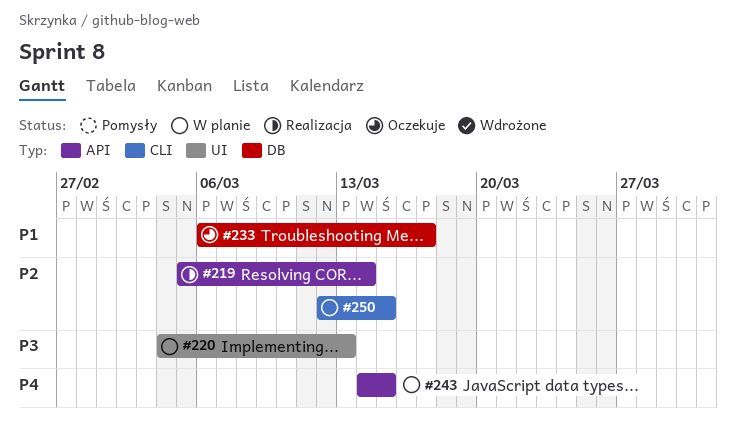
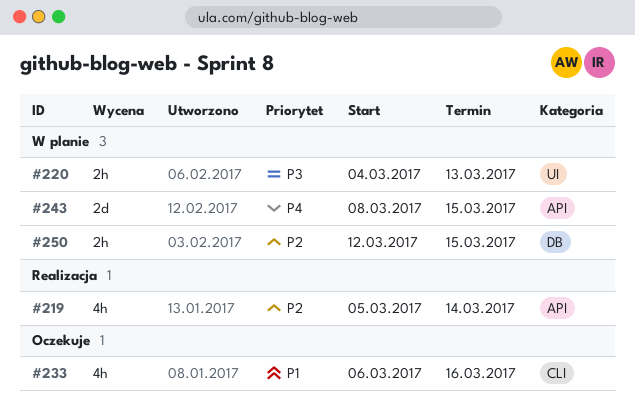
#233, label: DB -> CLI
#233, due: Mar 17 -> Mar 16
#243, start: Mar 14 -> Mar 8
#250, label: CLI -> DB

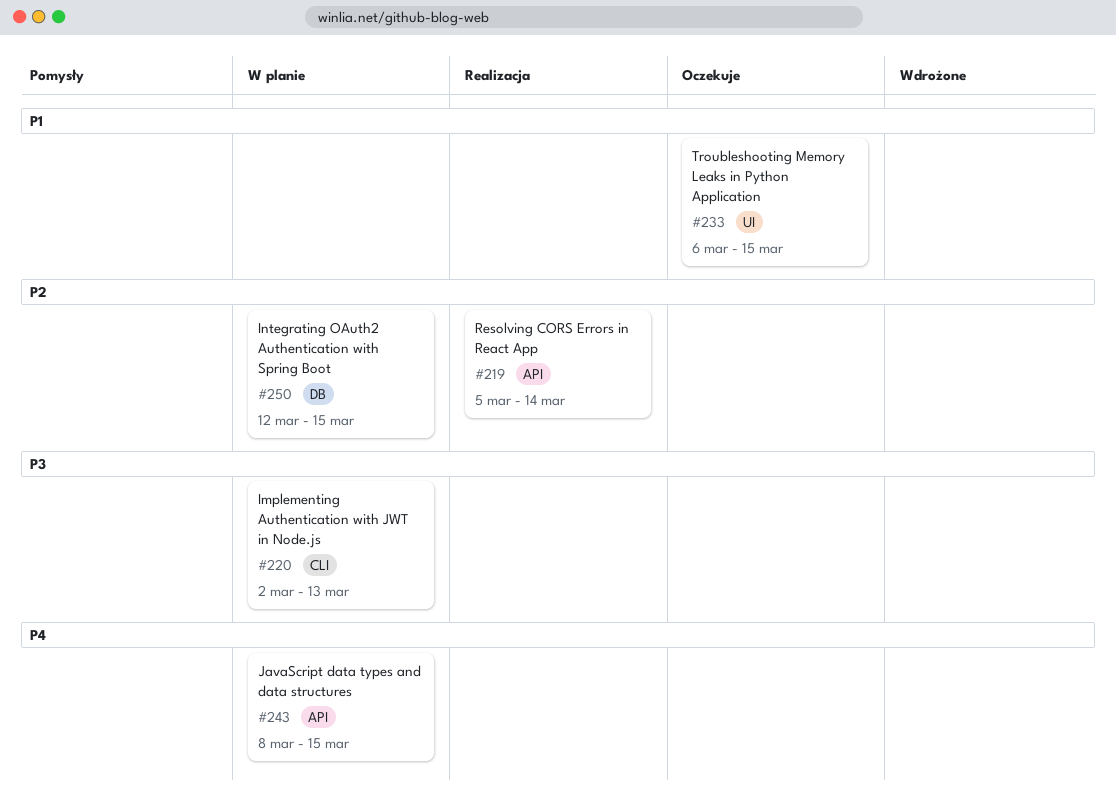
#220, label: UI -> CLI
#220, start: Mar 4 -> Mar 2
#233, label: CLI -> UI
#233, due: Mar 16 -> Mar 15

